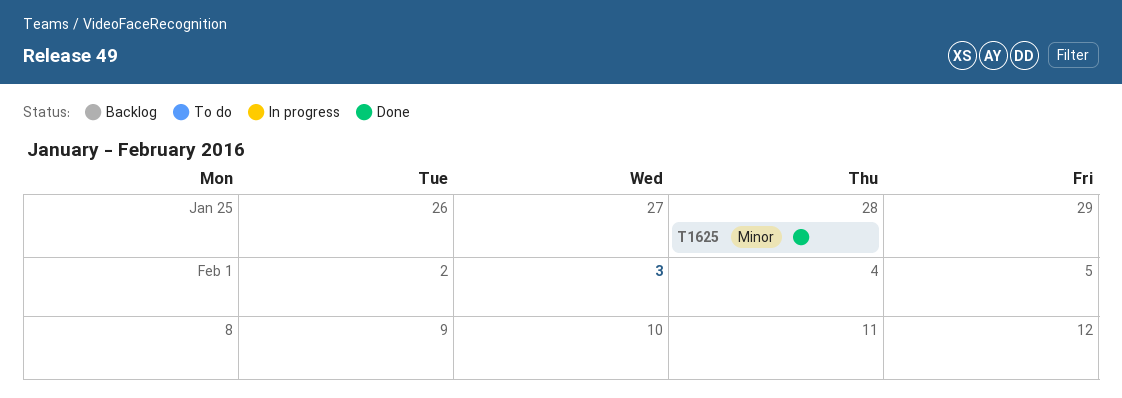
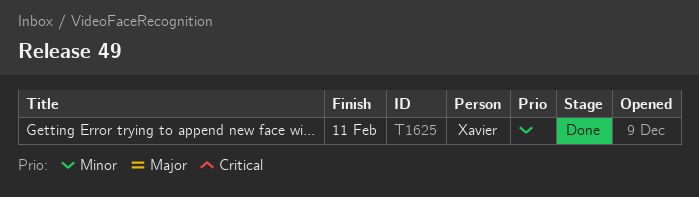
T1625, due: Jan 28 -> Feb 11

